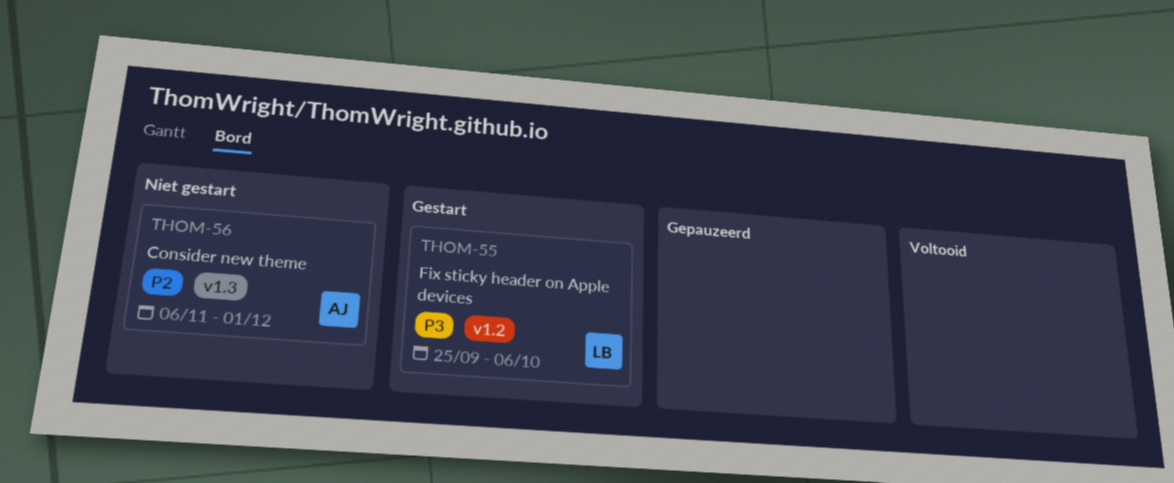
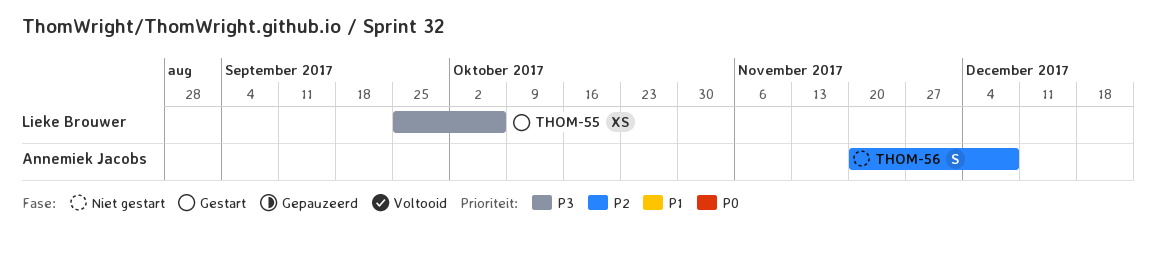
THOM-56, start: Nov 6 -> Nov 20
THOM-56, due: Dec 1 -> Dec 8

